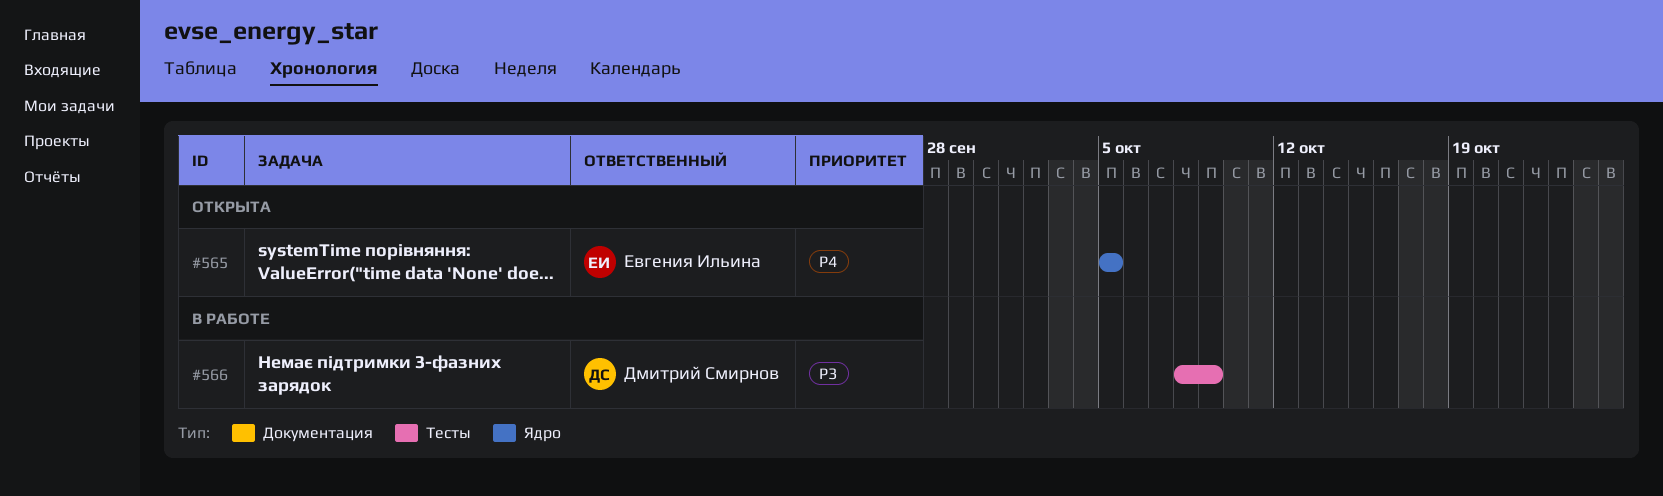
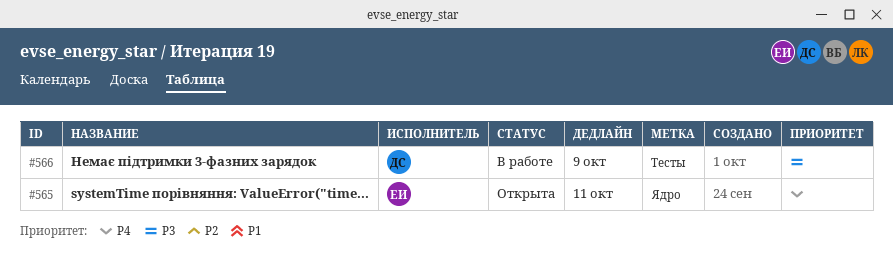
#565, due: Oct 5 -> Oct 11

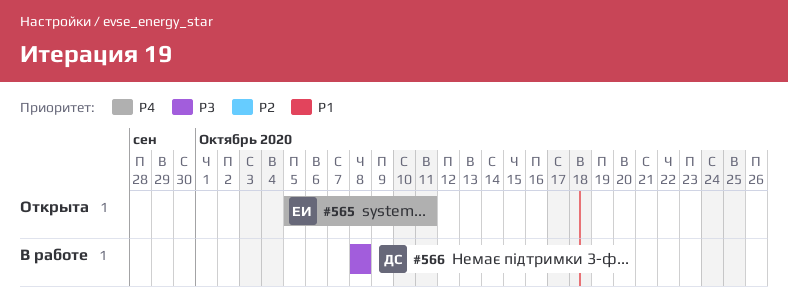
#566, due: Oct 9 -> Oct 8

